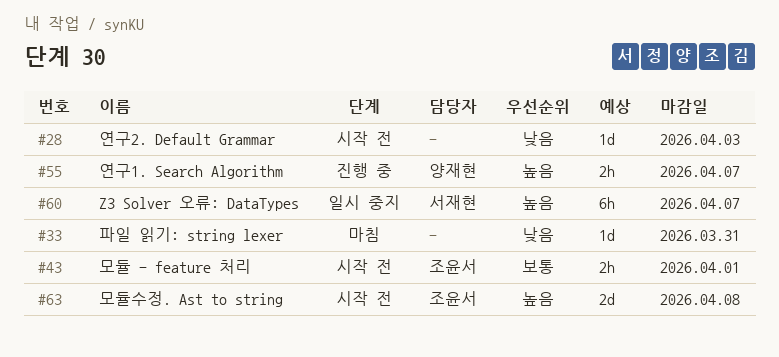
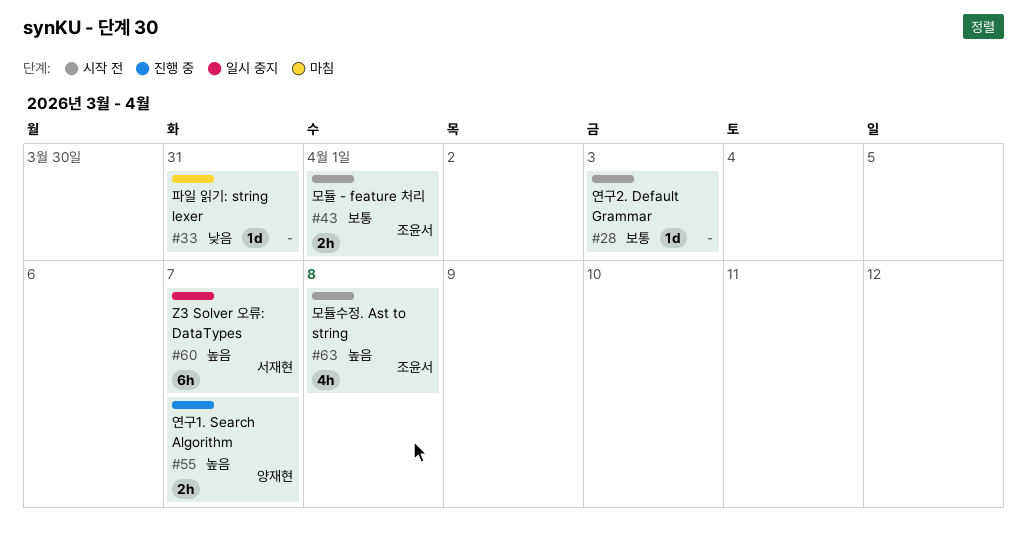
#28, priority: 낮음 -> 보통
#63, estimate: 2d -> 4h

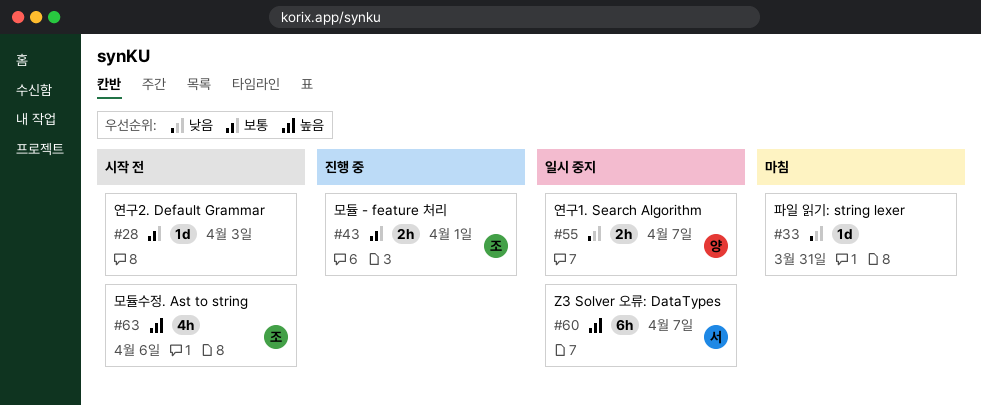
#43, status: 시작 전 -> 진행 중
#55, status: 진행 중 -> 일시 중지
#55, priority: 높음 -> 낮음
#63, due: Apr 8 -> Apr 6

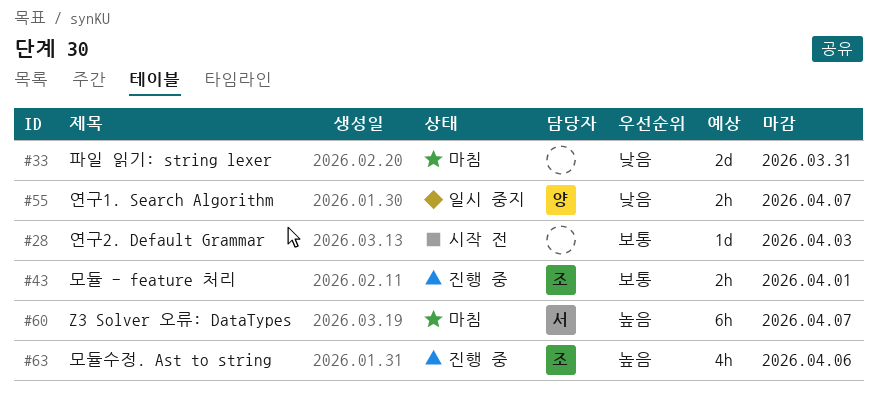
#33, estimate: 1d -> 2d
#60, status: 일시 중지 -> 마침
#63, status: 시작 전 -> 진행 중

